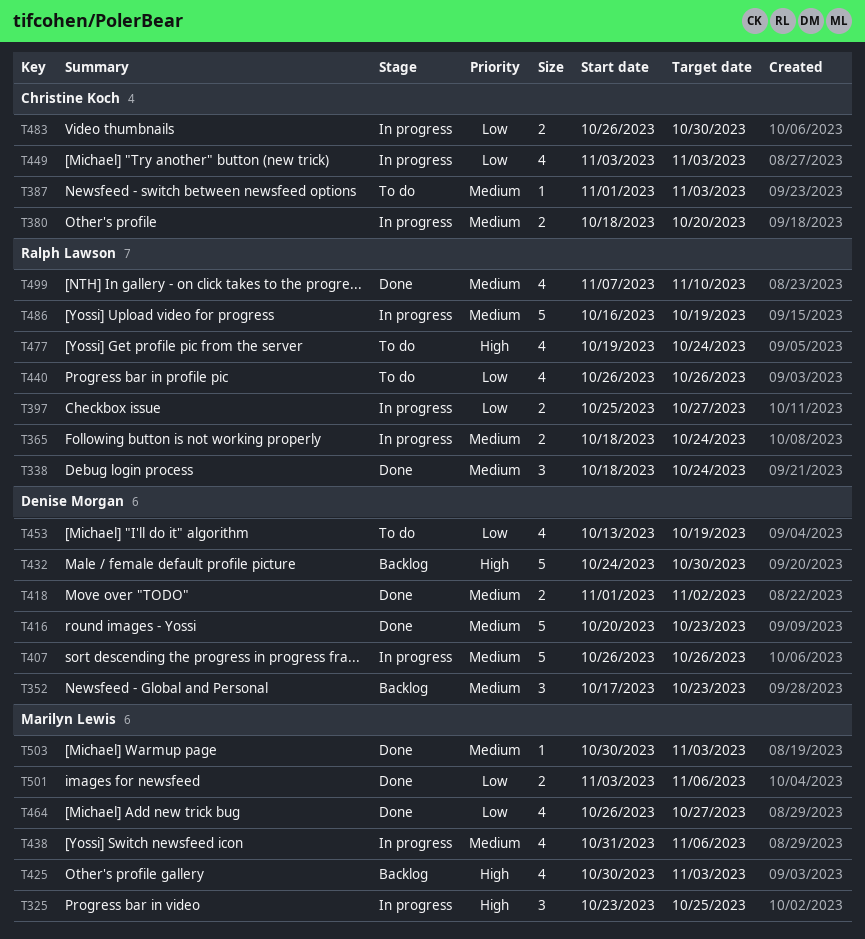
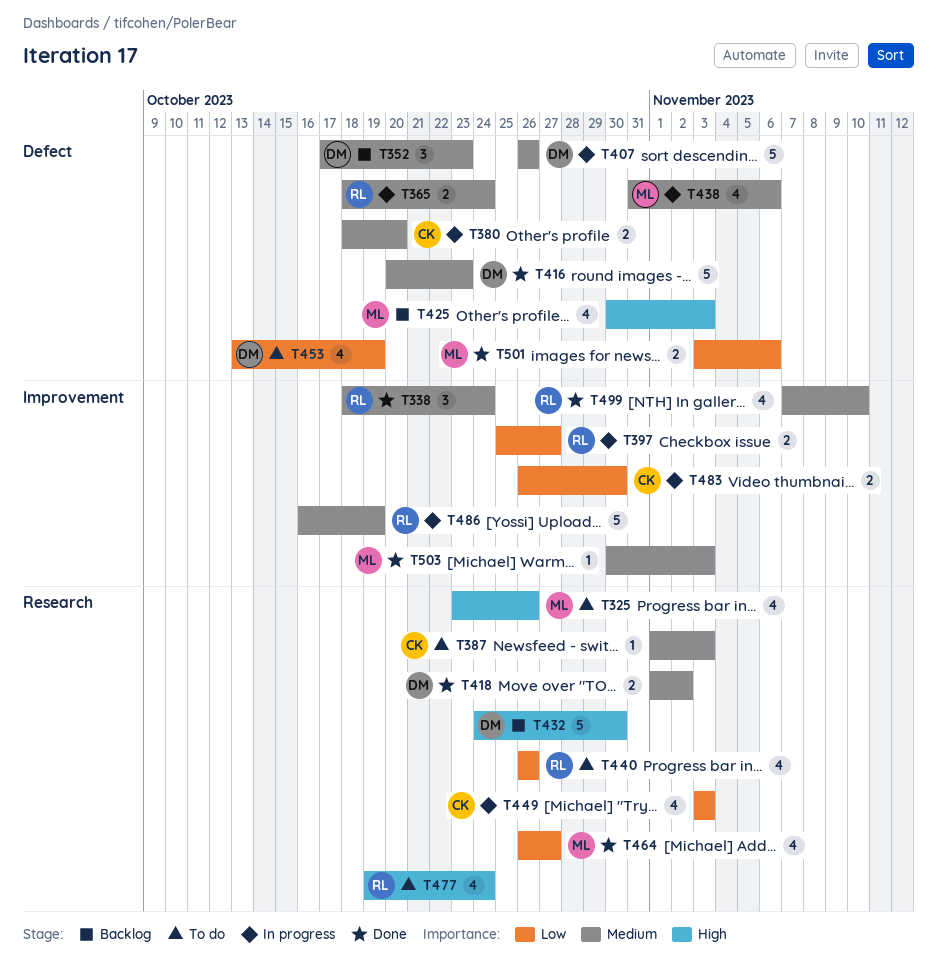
T325, status: In progress -> To do
T325, estimate: 3 -> 4
T325, due: Oct 25 -> Oct 26

